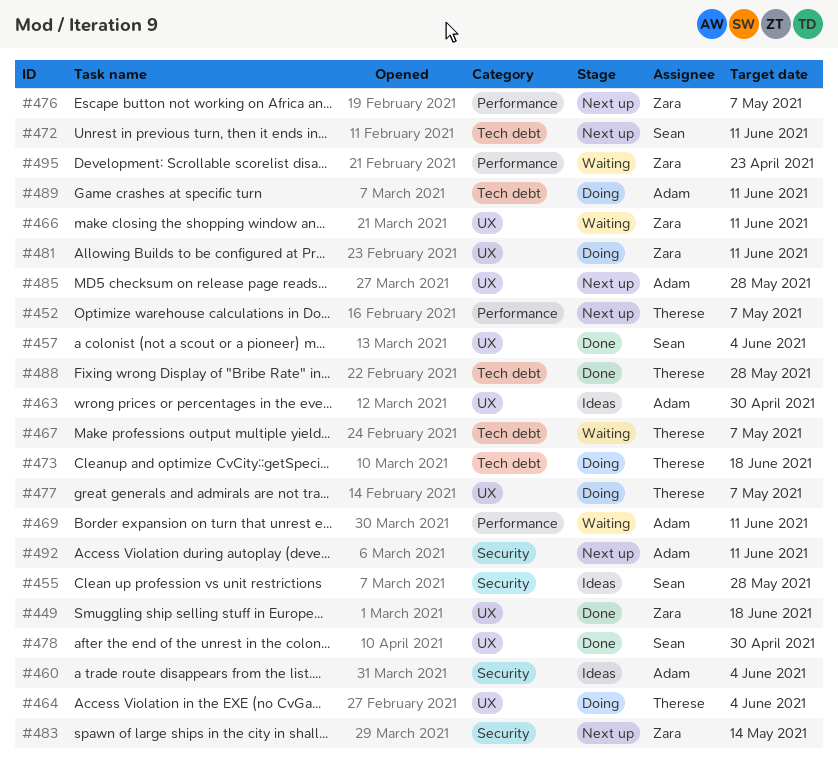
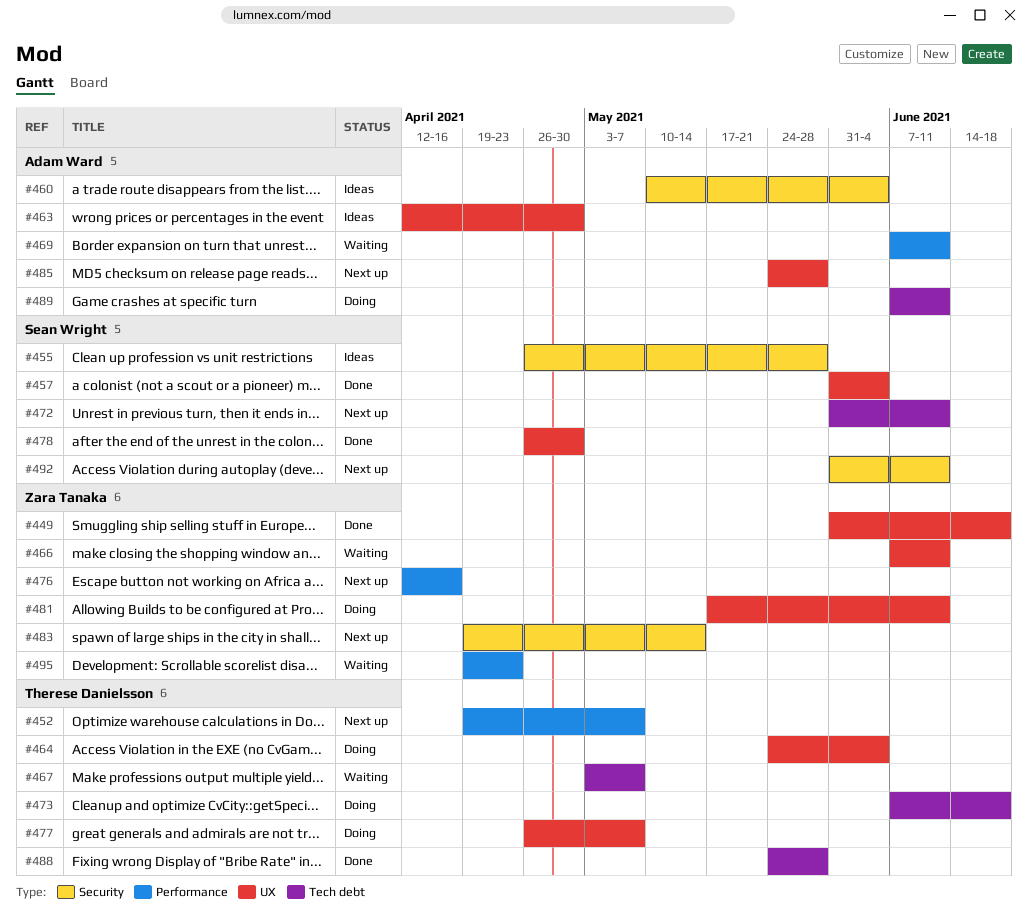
#476, due: May 7 -> Apr 16
#492, owner: Adam Ward -> Sean Wright

